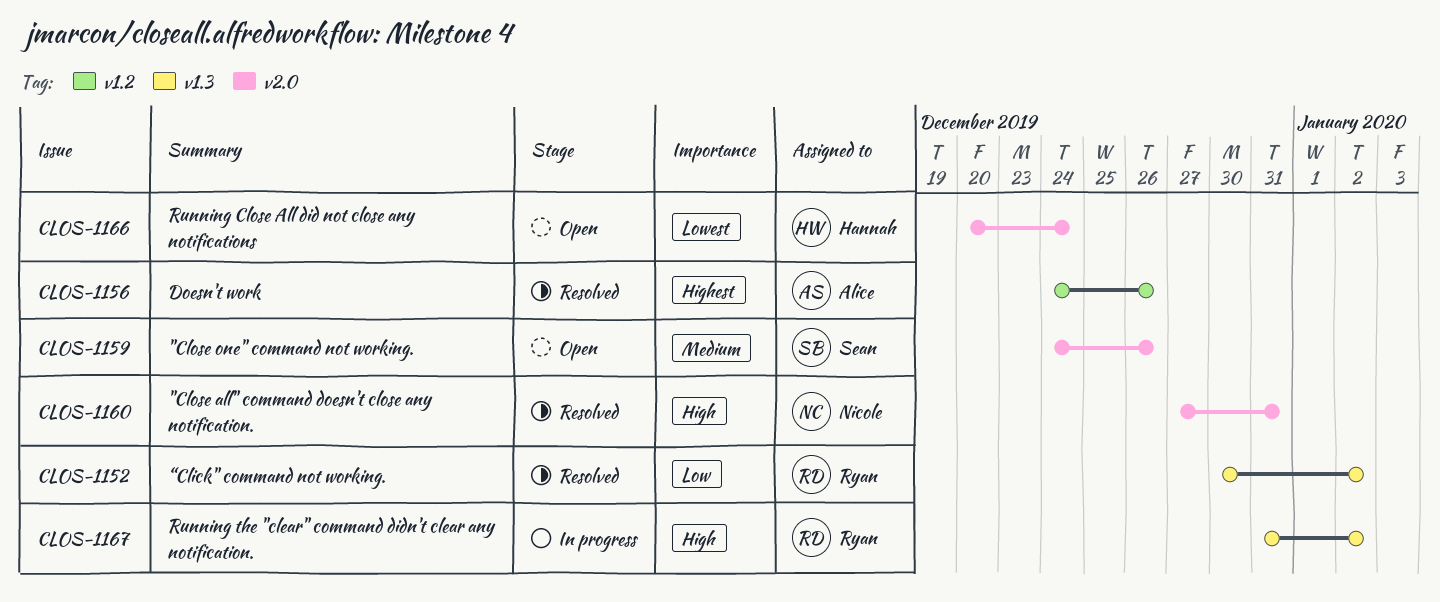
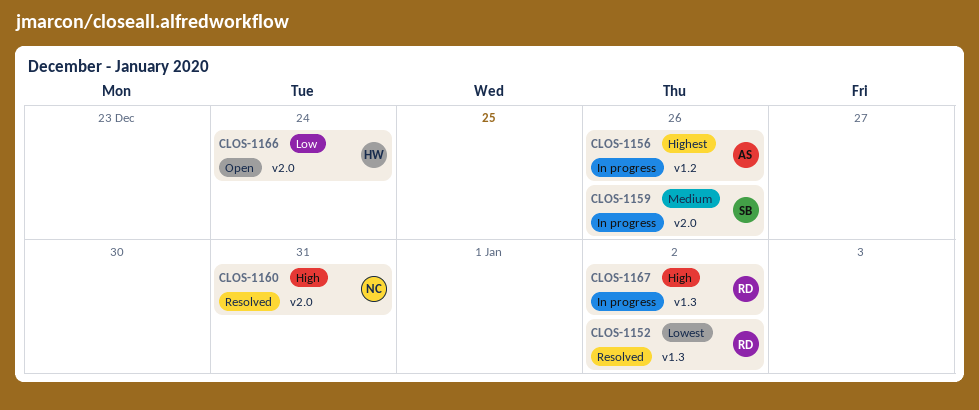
CLOS-1152, priority: Low -> Lowest
CLOS-1156, status: Resolved -> In progress
CLOS-1159, status: Open -> In progress
CLOS-1166, priority: Lowest -> Low

